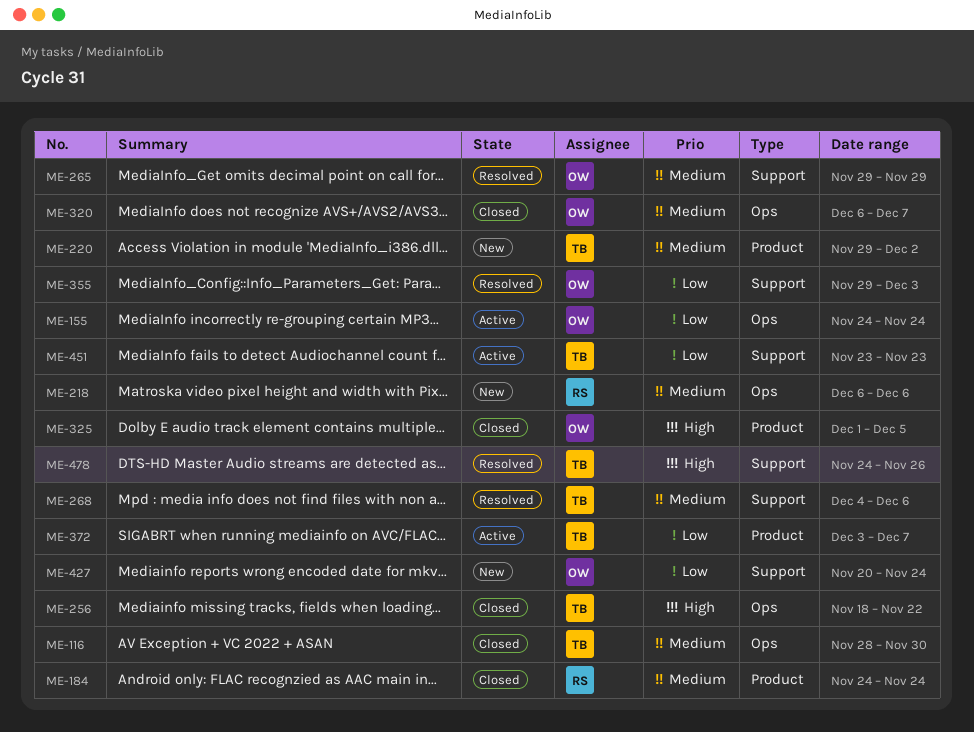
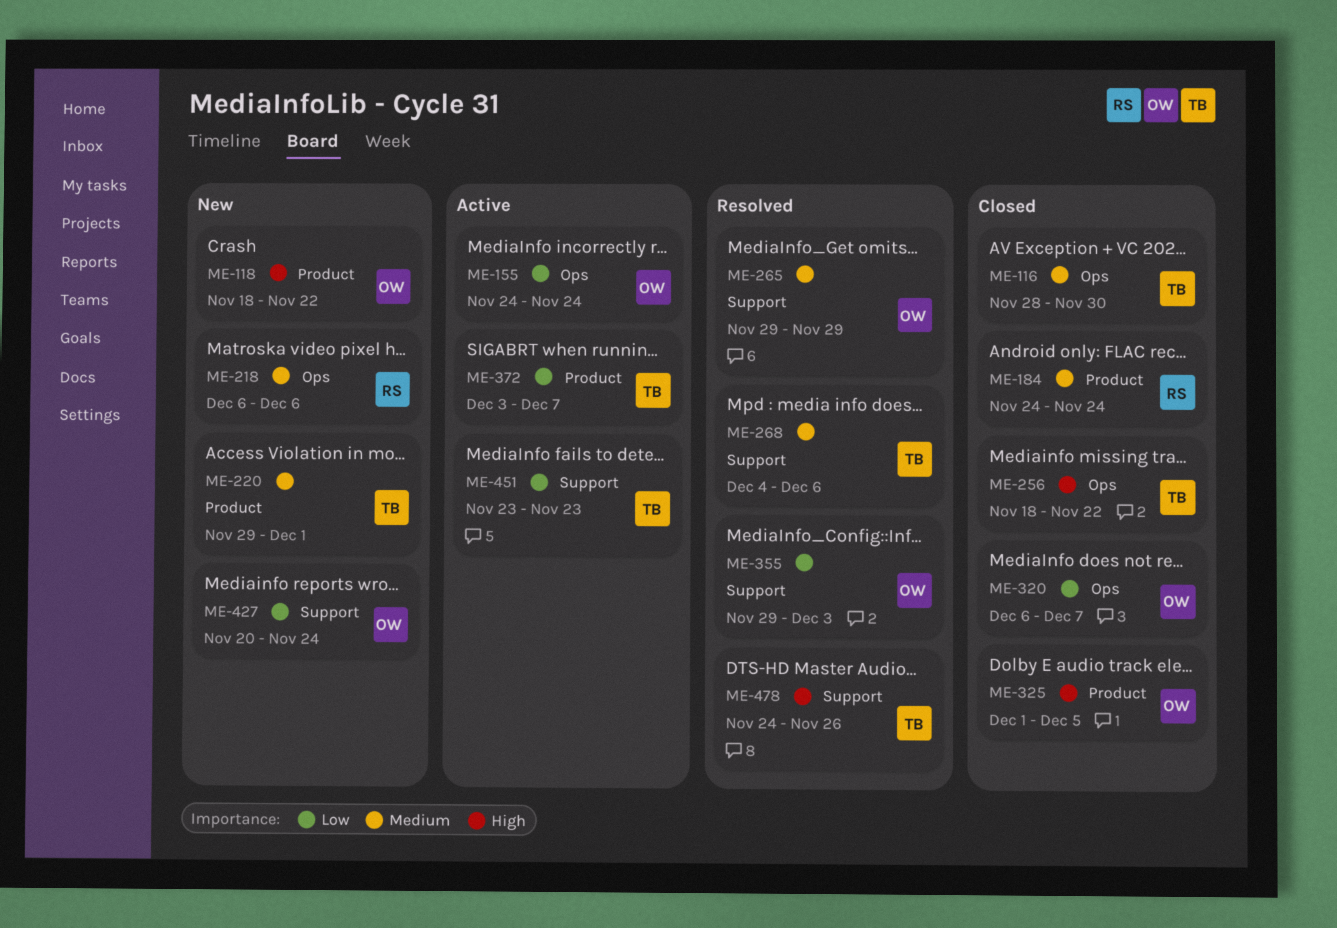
ME-118: none -> present
ME-220, due: Dec 2 -> Dec 1
ME-320, priority: Medium -> Low

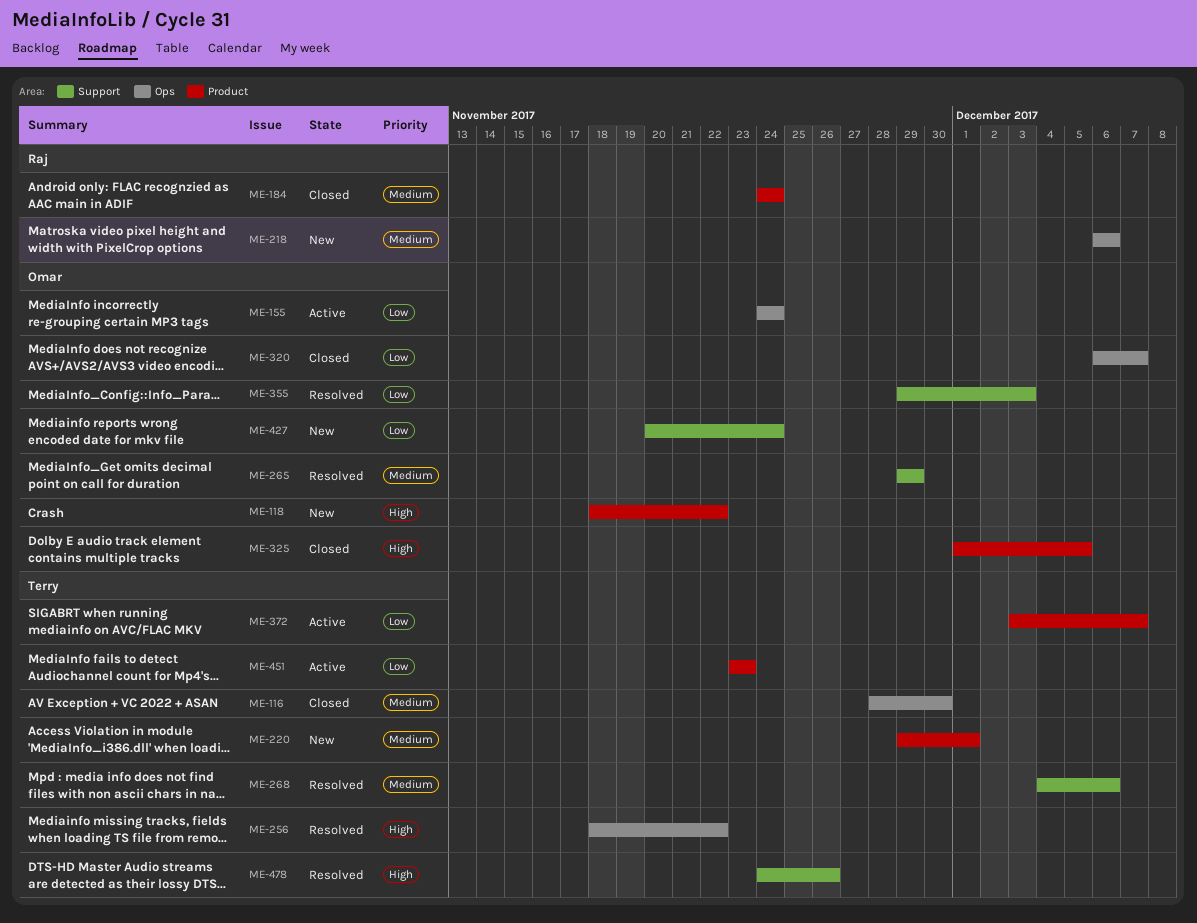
ME-256, status: Closed -> Resolved
ME-451, label: Support -> Product

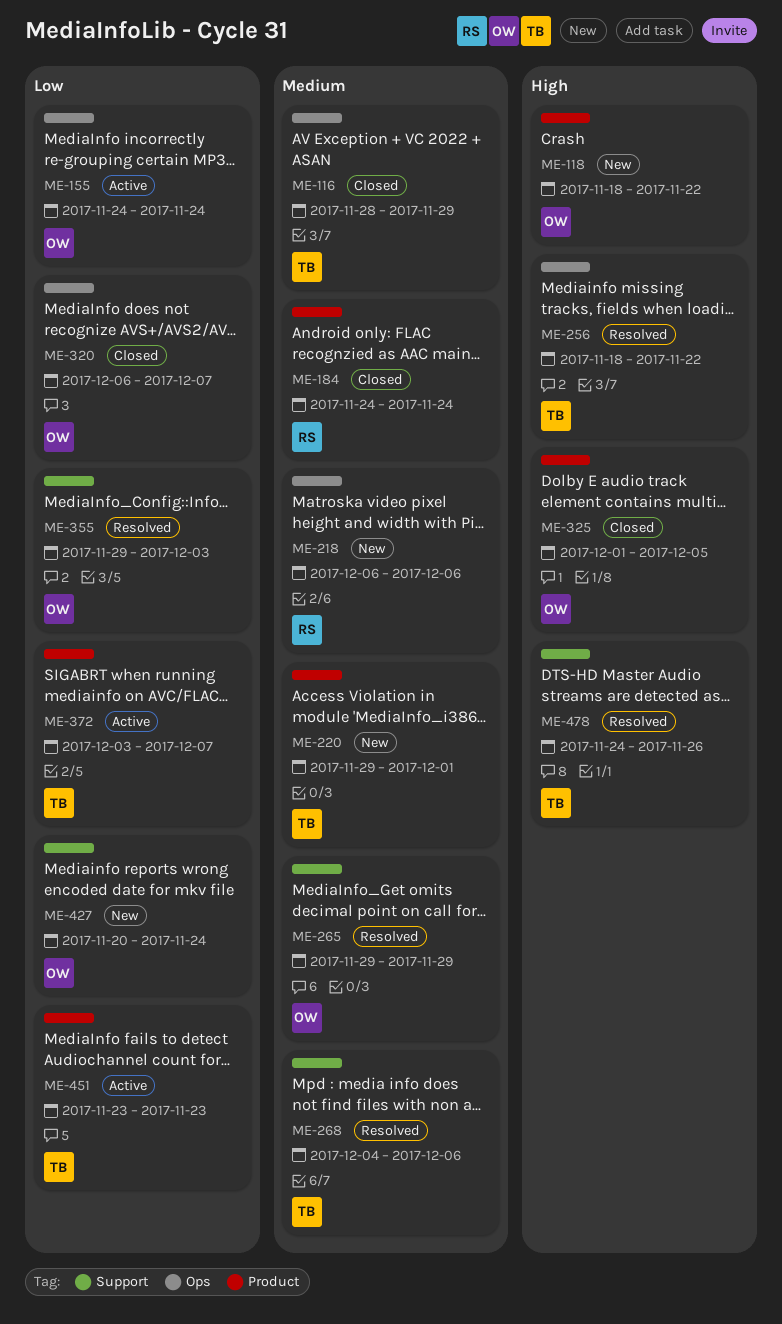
ME-116, due: Nov 30 -> Nov 29

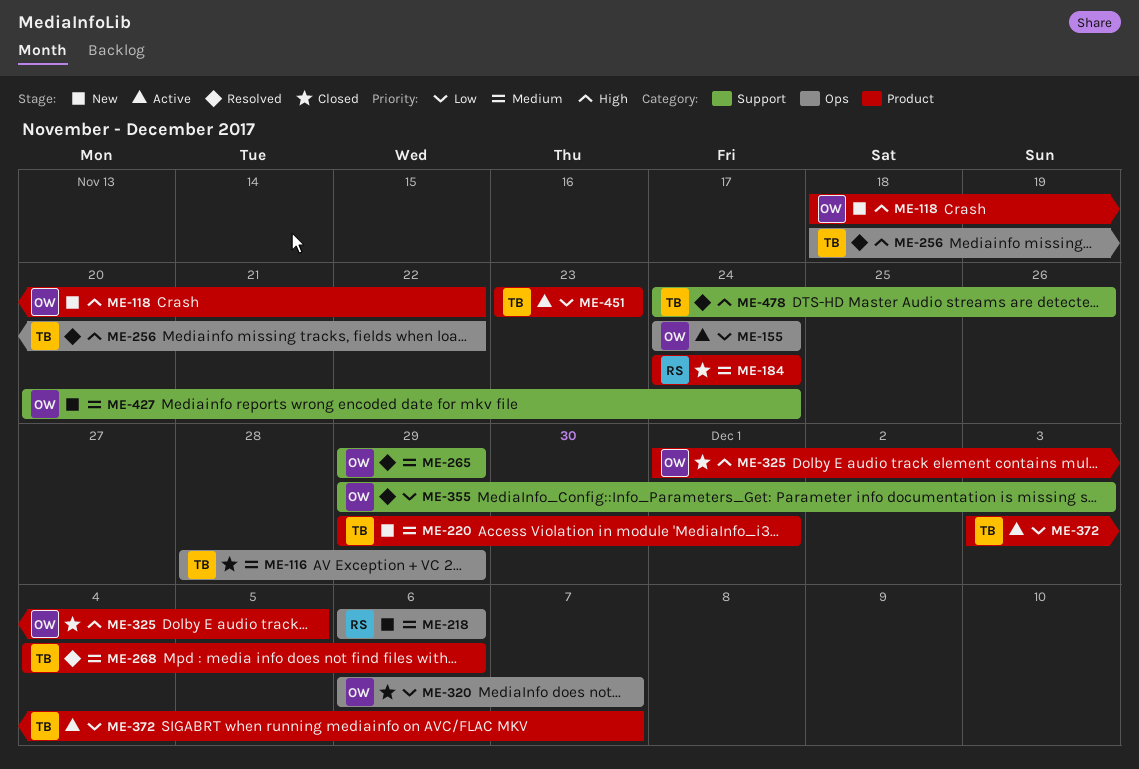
ME-268, label: Support -> Product
ME-427, priority: Low -> Medium

